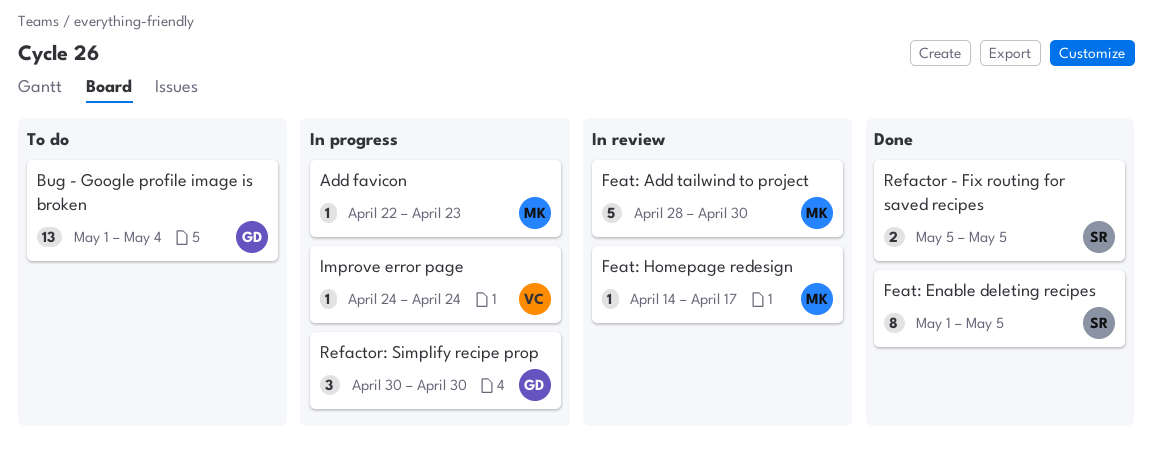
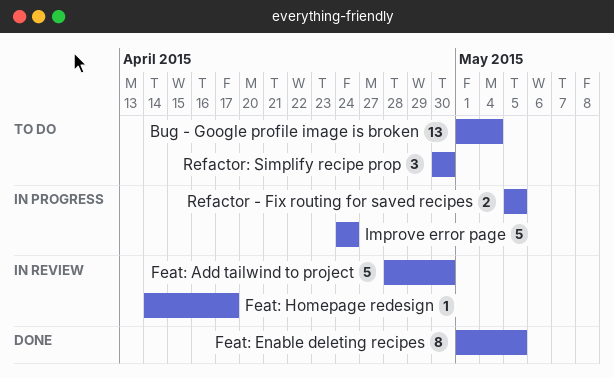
Add favicon: present -> none
Improve error page, estimate: 1 -> 5
Refactor - Fix routing for saved recipes, status: Done -> In progress
Refactor: Simplify recipe prop, status: In progress -> To do

